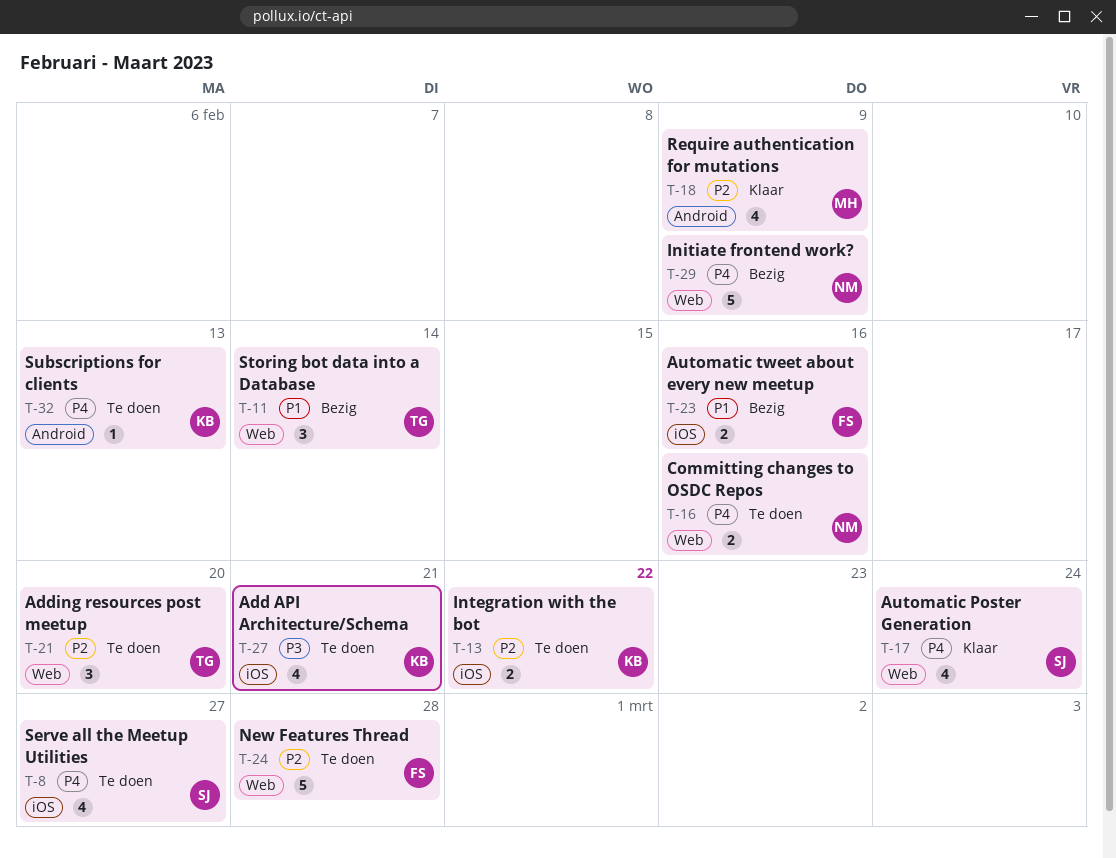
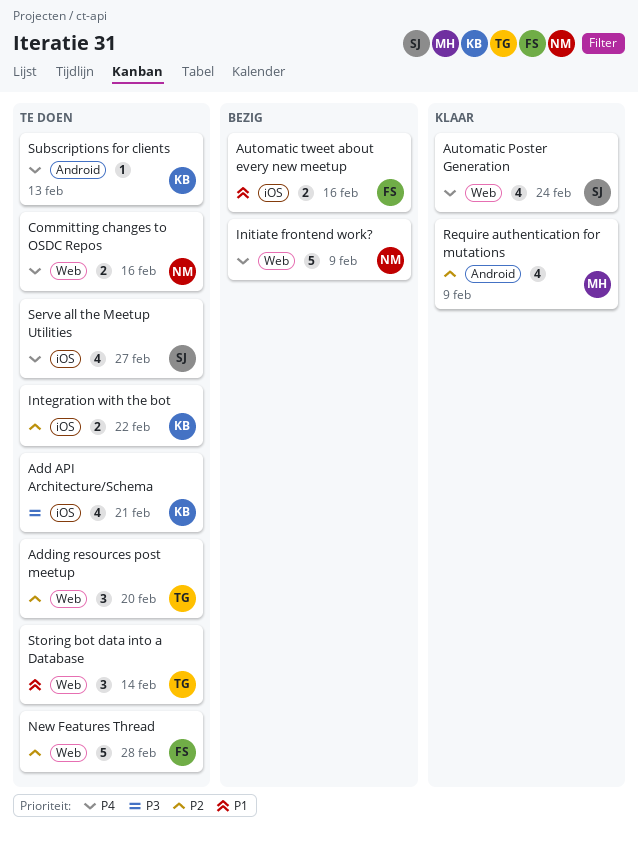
Storing bot data into a Database, status: Bezig -> Te doen

